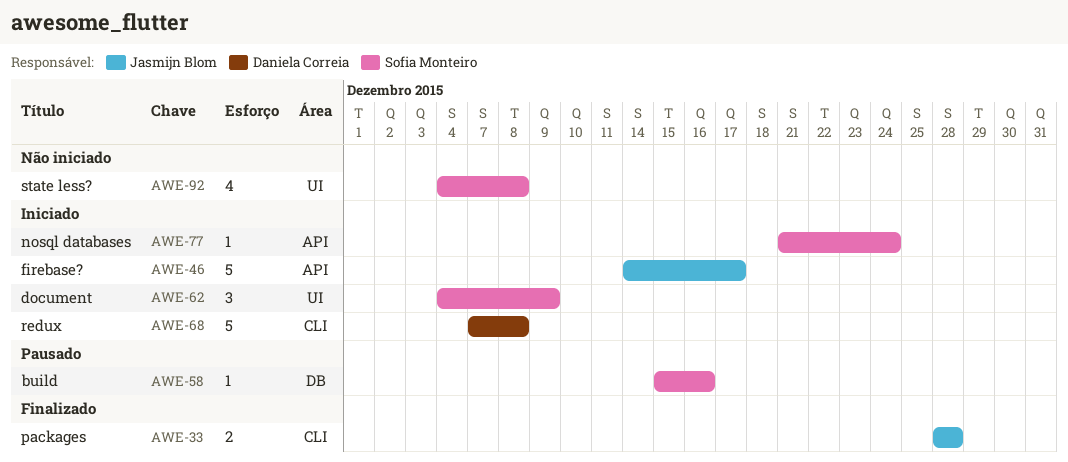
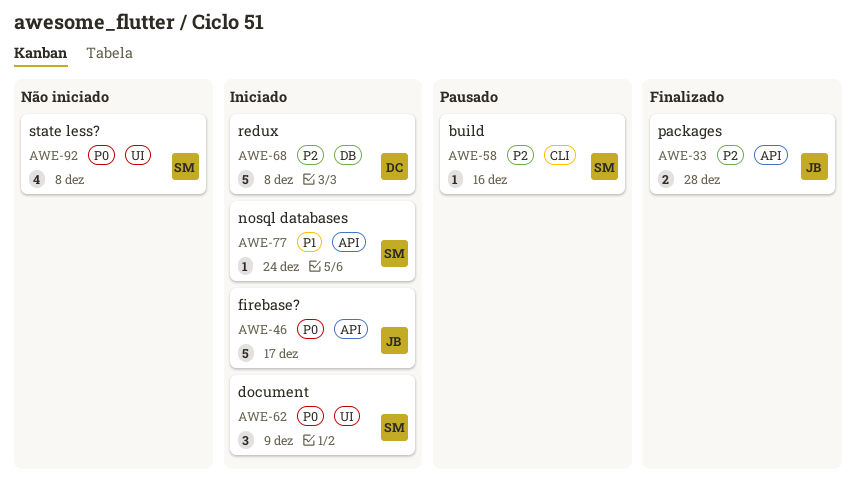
AWE-33, label: CLI -> API
AWE-58, label: DB -> CLI
AWE-68, label: CLI -> DB

